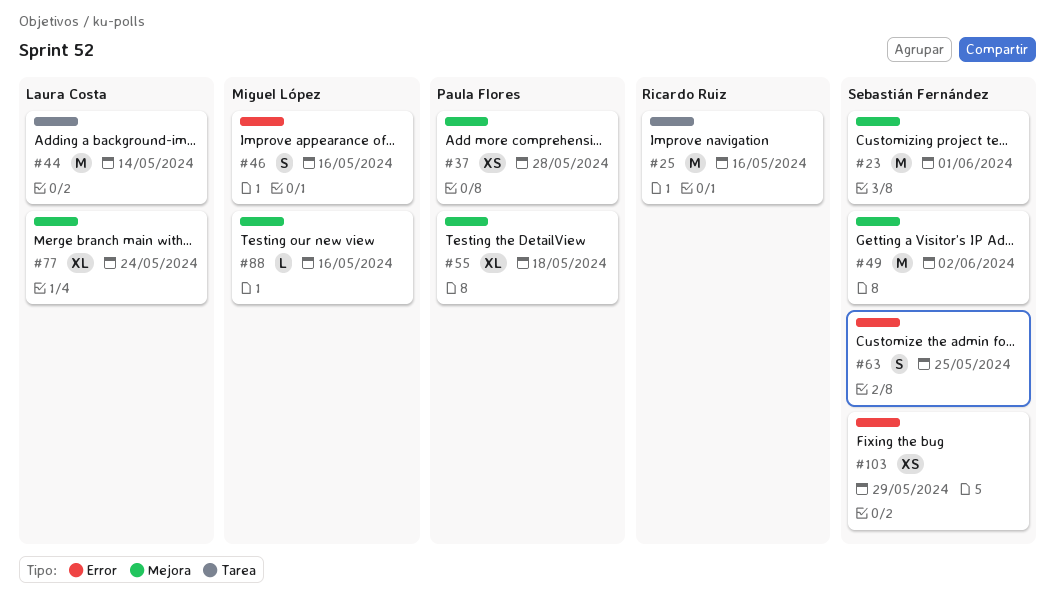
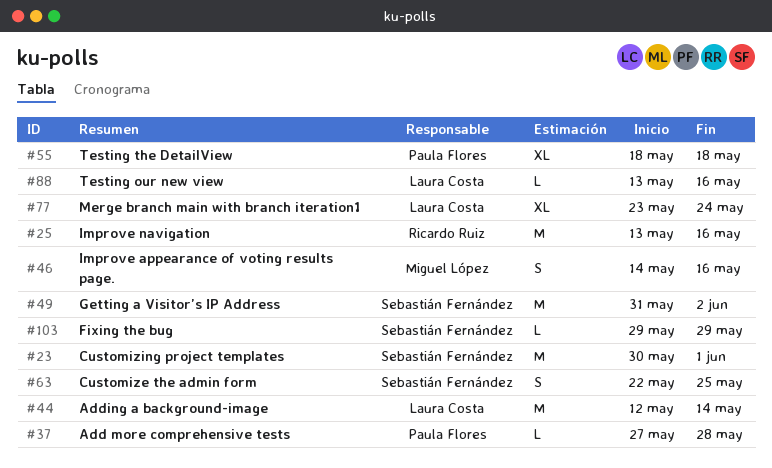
#37, estimate: XS -> L
#88, owner: Miguel López -> Laura Costa
#103, estimate: XS -> L

